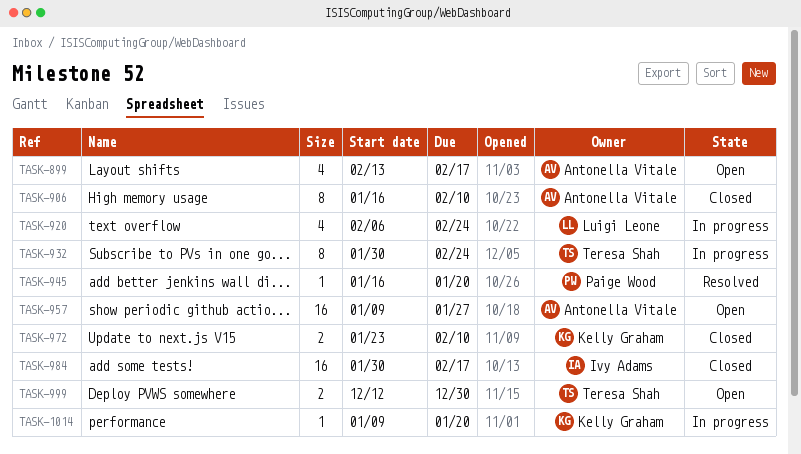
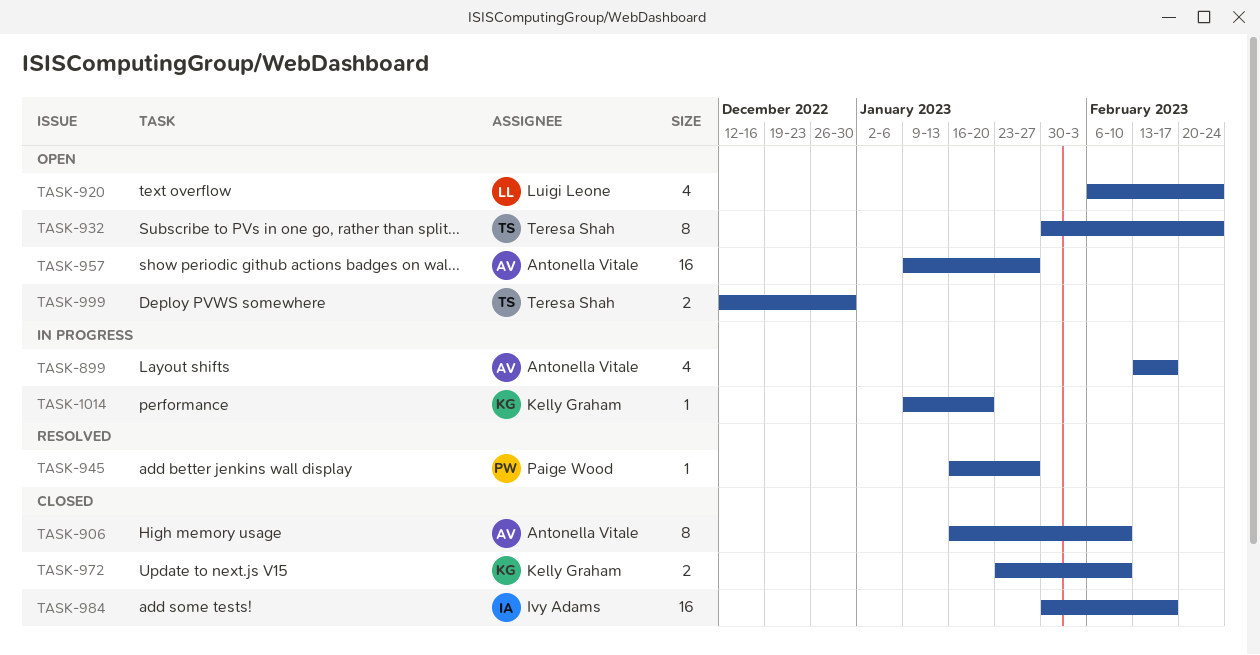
TASK-899, status: Open -> In progress
TASK-920, status: In progress -> Open
TASK-932, status: In progress -> Open
TASK-945, due: Jan 20 -> Jan 27

